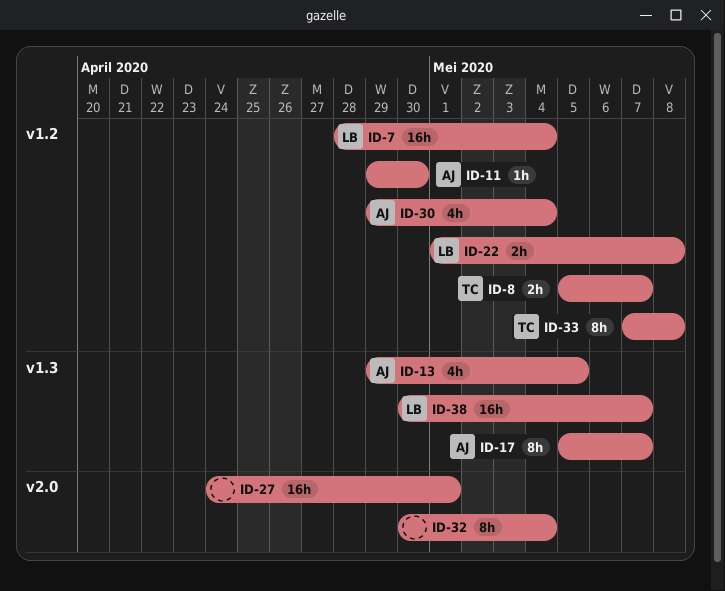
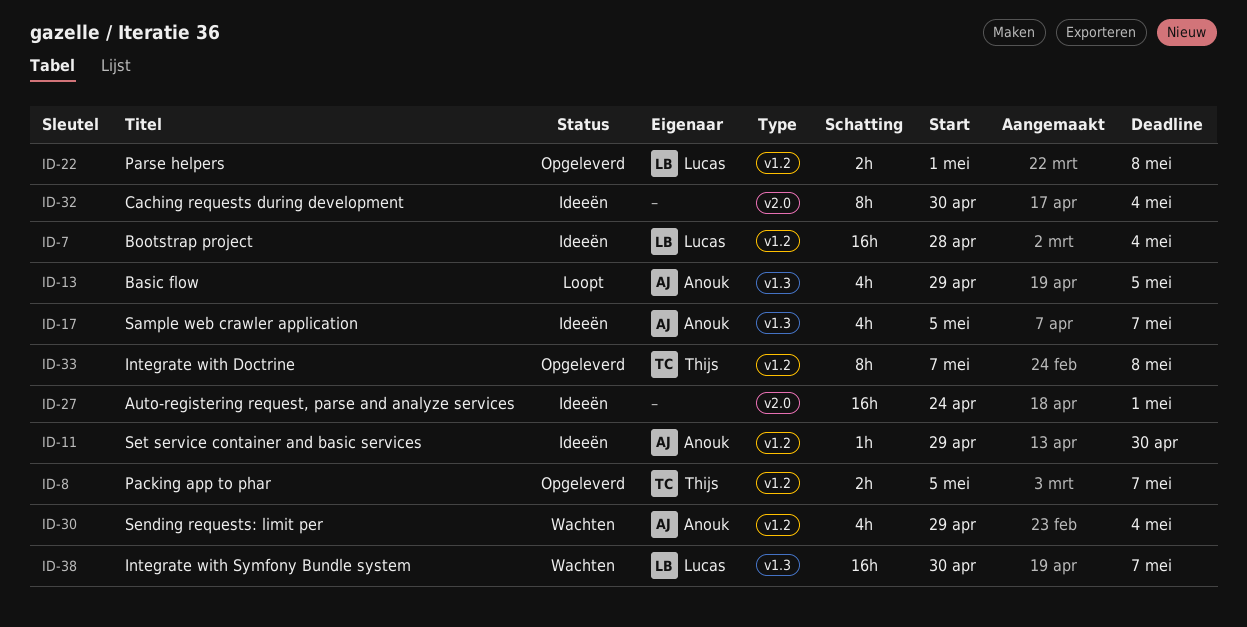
ID-17, estimate: 8h -> 4h

